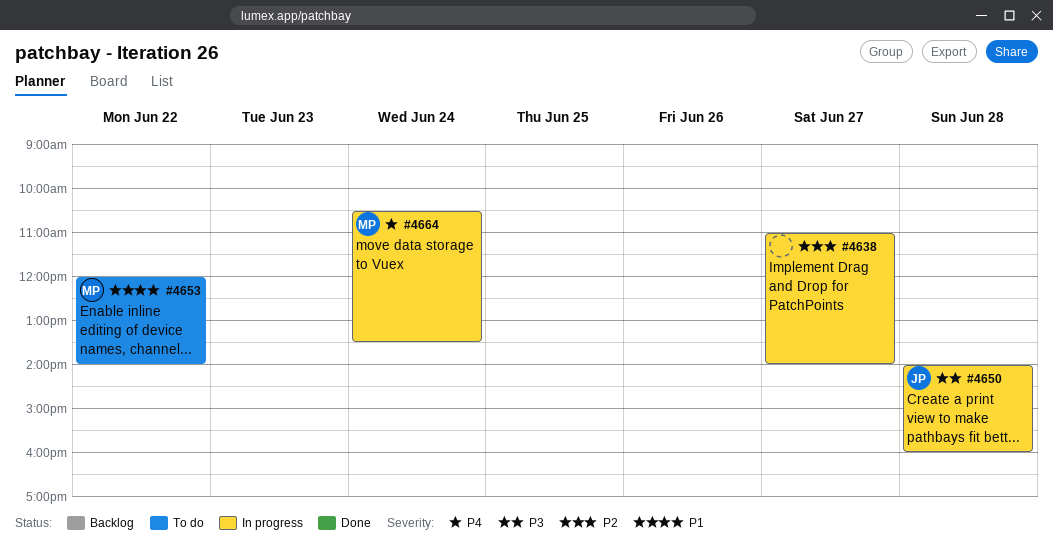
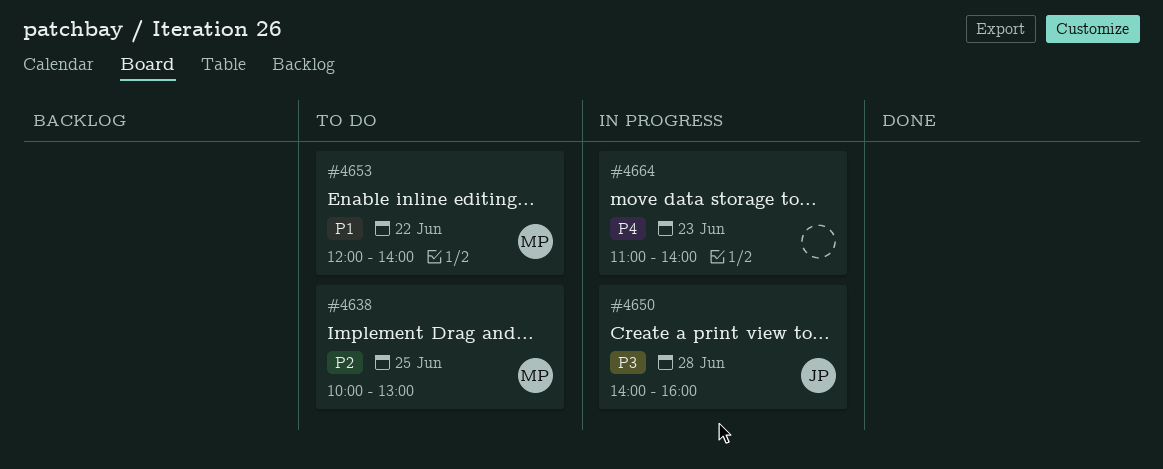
#4638, status: In progress -> To do
#4638, owner: none -> MP
#4638, day: Jun 27 -> Jun 25
#4638, begins: 11:00 -> 10:00
#4638, ends: 14:00 -> 13:00
#4664, owner: MP -> none
#4664, day: Jun 24 -> Jun 23
#4664, begins: 10:30 -> 11:00
#4664, ends: 13:30 -> 14:00

